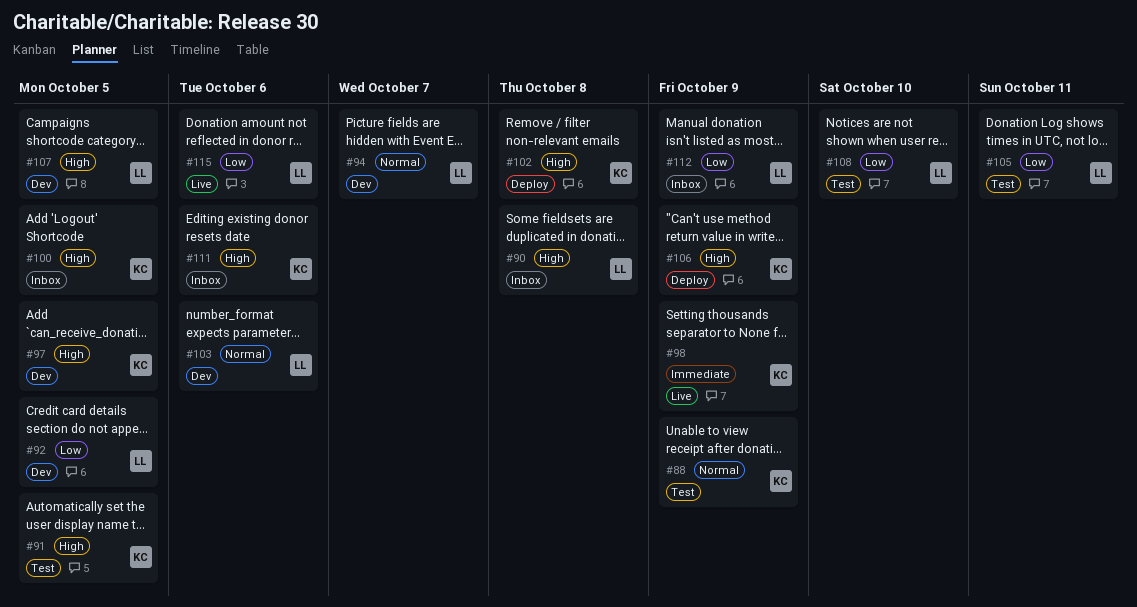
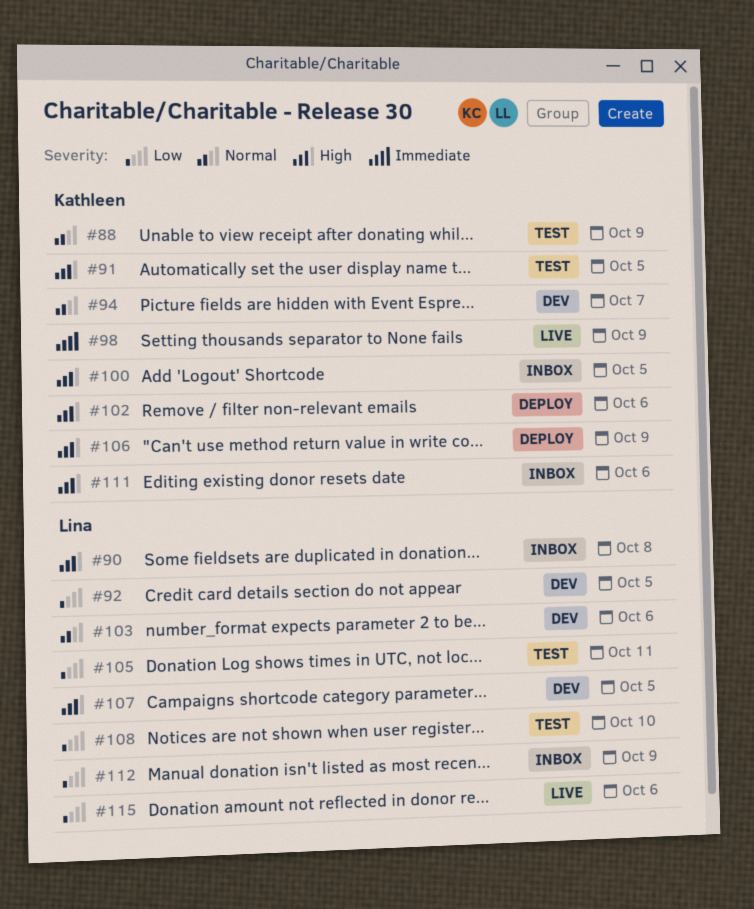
#94, owner: Lina -> Kathleen
#97: present -> none
#102, due: Oct 8 -> Oct 6

